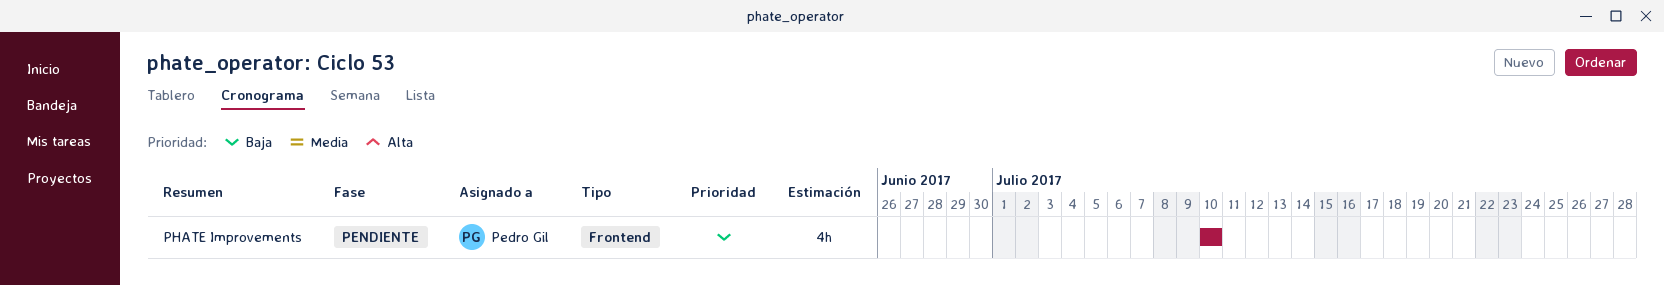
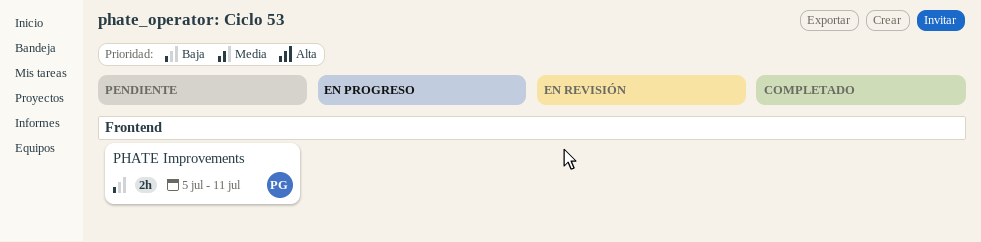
PHATE Improvements, estimate: 4h -> 2h
PHATE Improvements, start: Jul 10 -> Jul 5
PHATE Improvements, due: Jul 10 -> Jul 11

